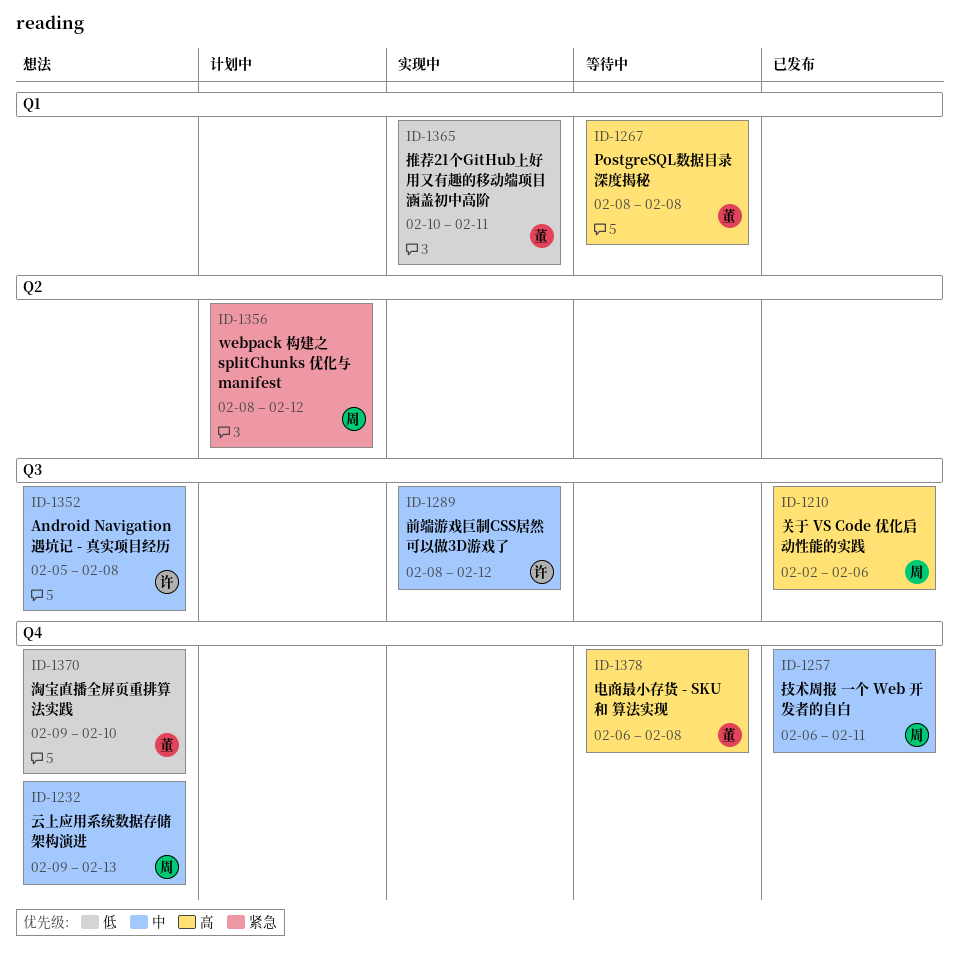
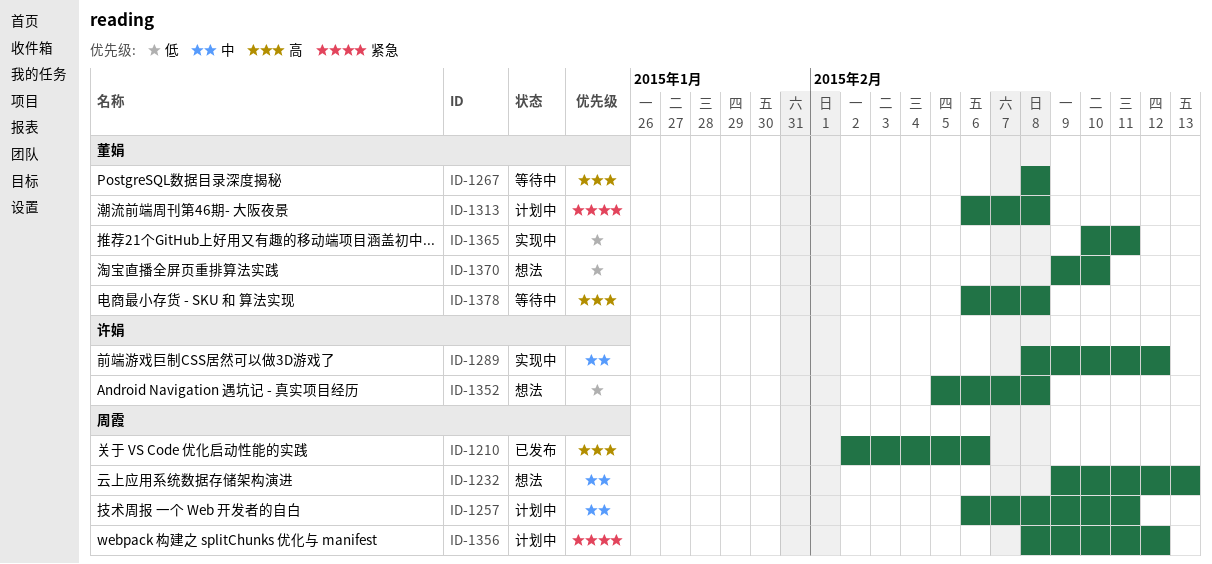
ID-1257, status: 已发布 -> 计划中
ID-1313: none -> present
ID-1352, priority: 中 -> 低

